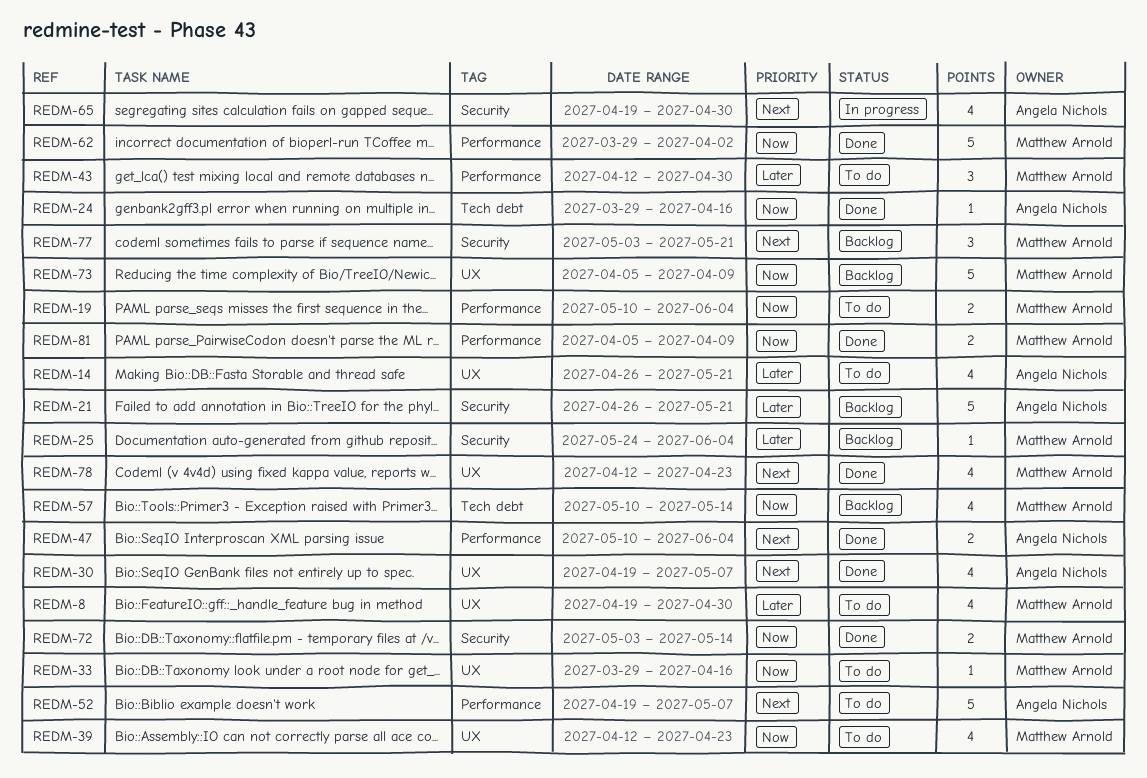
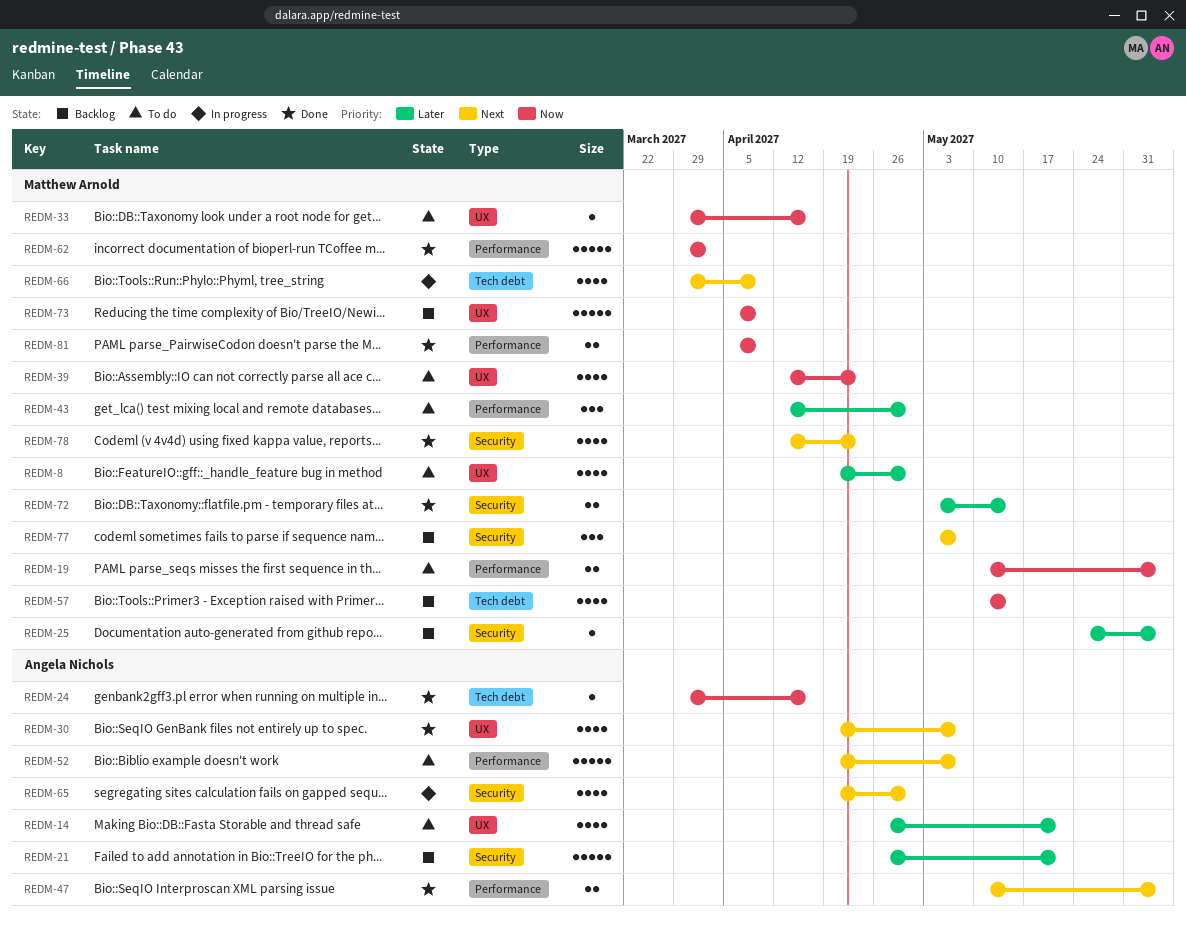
REDM-66: none -> present
REDM-72, priority: Now -> Later
REDM-77, due: May 21 -> May 7
REDM-78, label: UX -> Security

